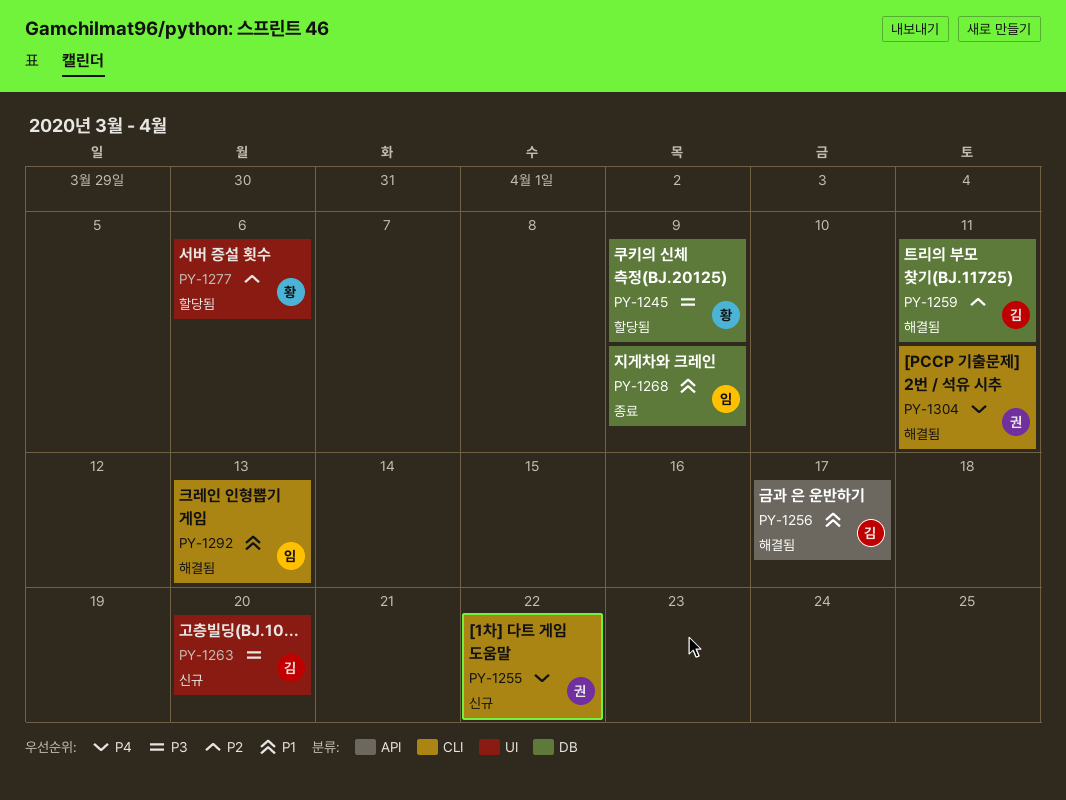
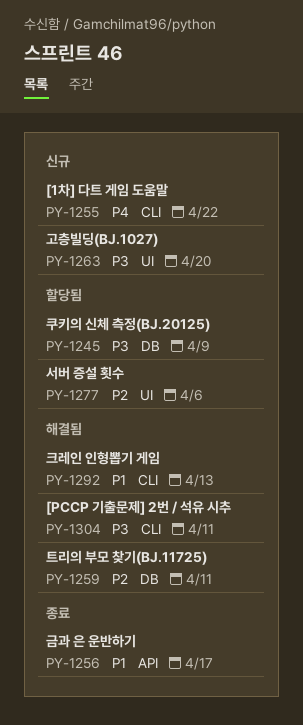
PY-1256, status: 해결됨 -> 종료
PY-1268: present -> none
PY-1304, priority: P4 -> P3

